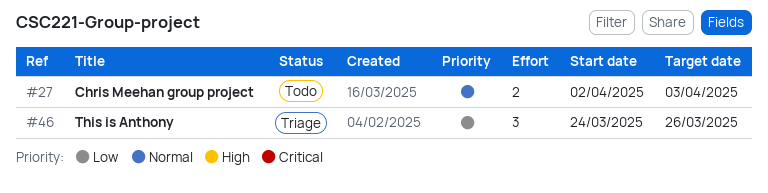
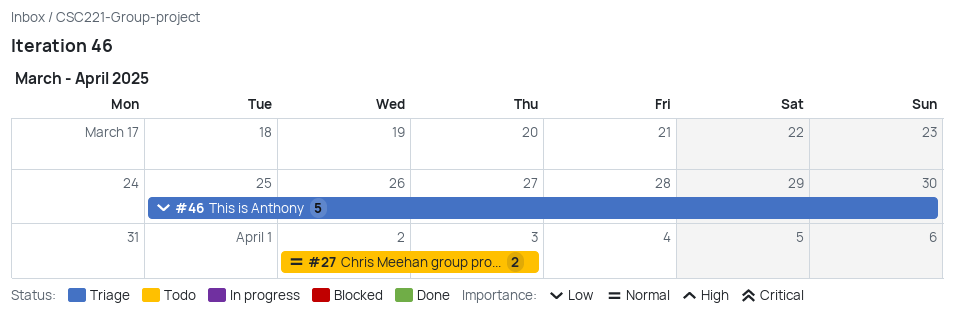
#46, estimate: 3 -> 5
#46, start: Mar 24 -> Mar 25
#46, due: Mar 26 -> Mar 30

